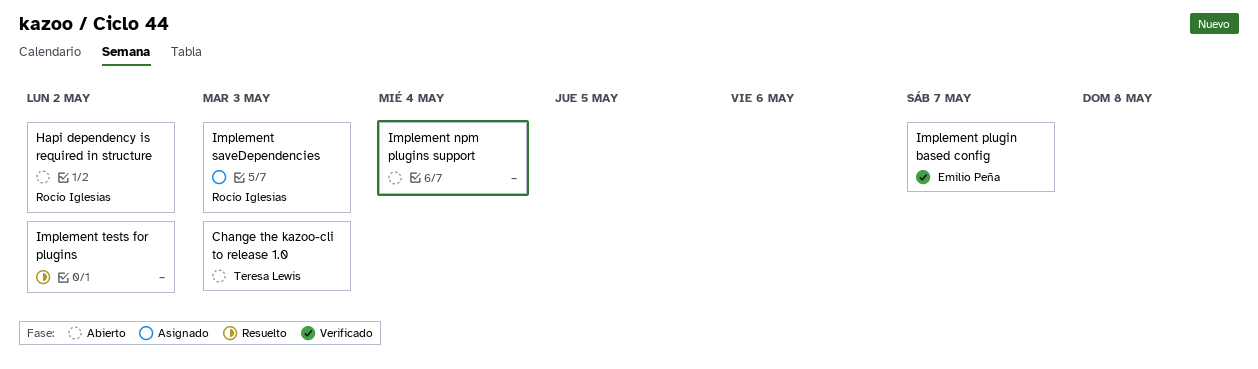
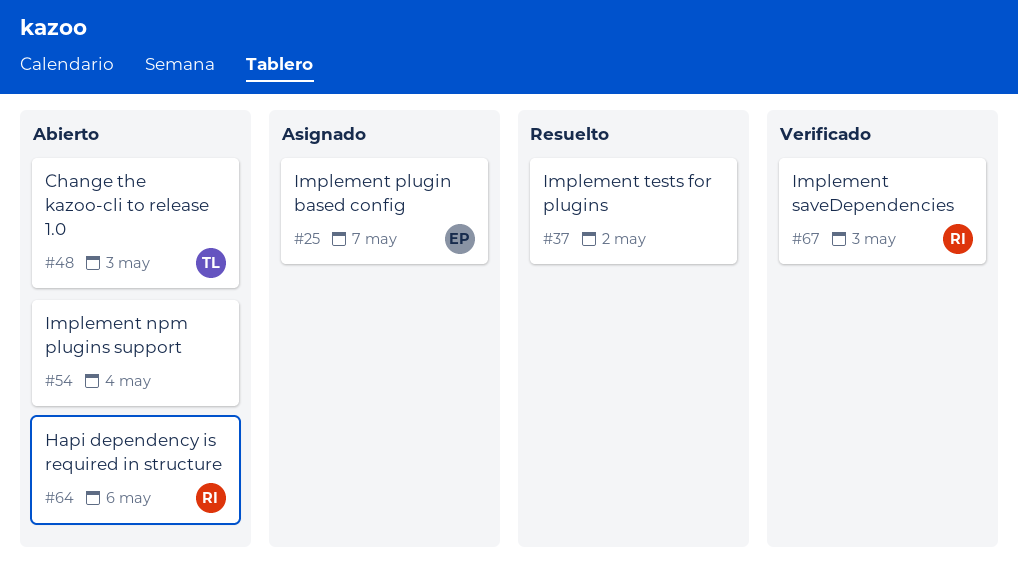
Hapi dependency is required in structure, due: May 2 -> May 6
Implement plugin based config, status: Verificado -> Asignado
Implement saveDependencies, status: Asignado -> Verificado

